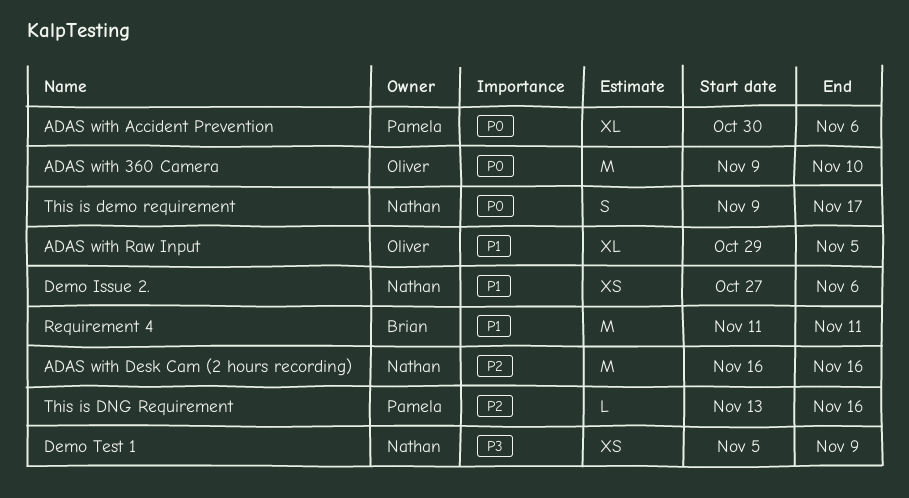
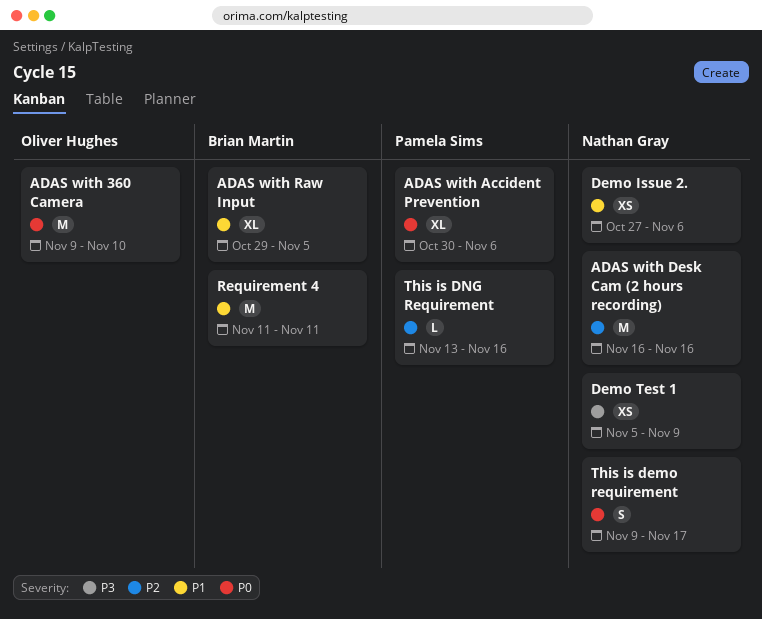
ADAS with Raw Input, owner: Oliver Hughes -> Brian Martin

